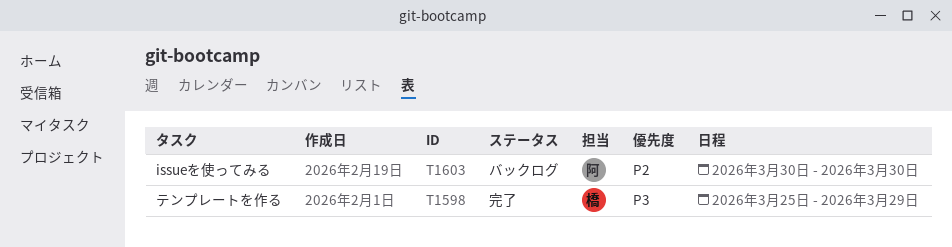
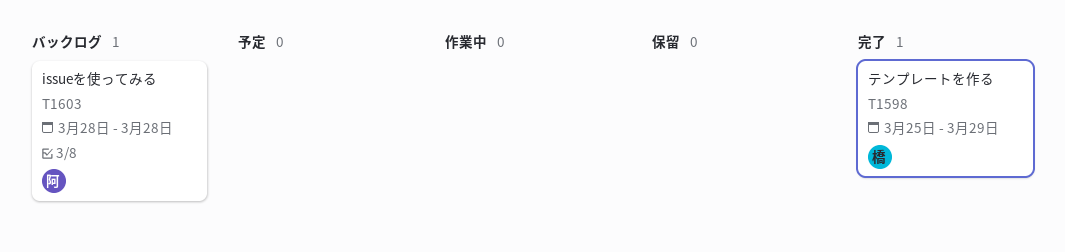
T1603, start: Mar 30 -> Mar 28
T1603, due: Mar 30 -> Mar 28

